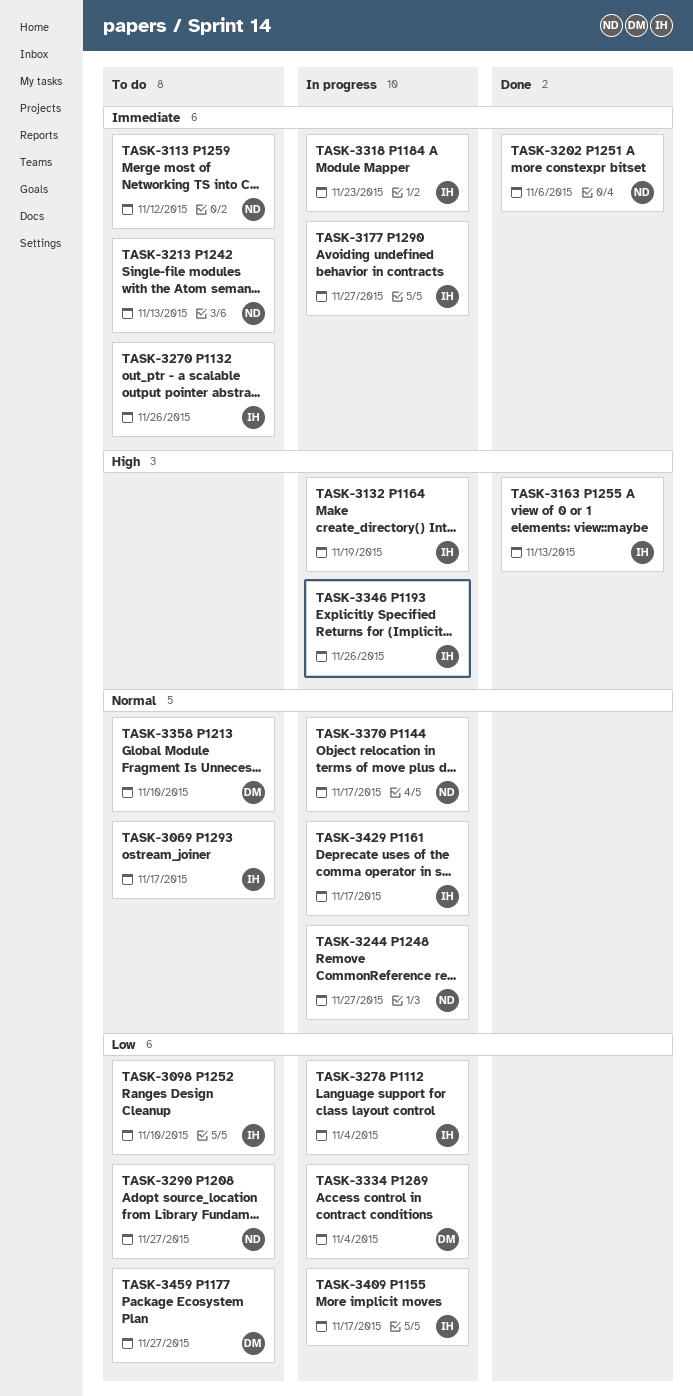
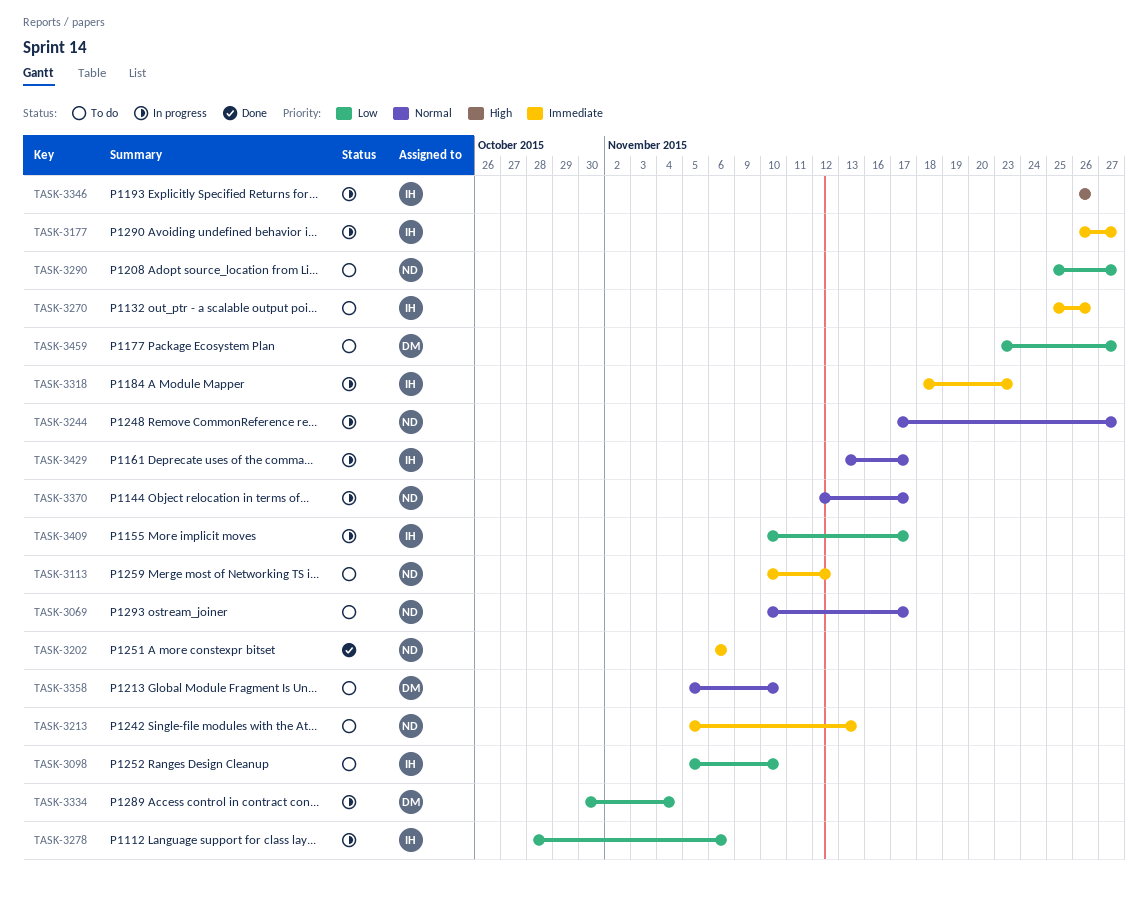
TASK-3069, owner: IH -> ND
TASK-3132: present -> none
TASK-3163: present -> none
TASK-3278, due: Nov 4 -> Nov 6

